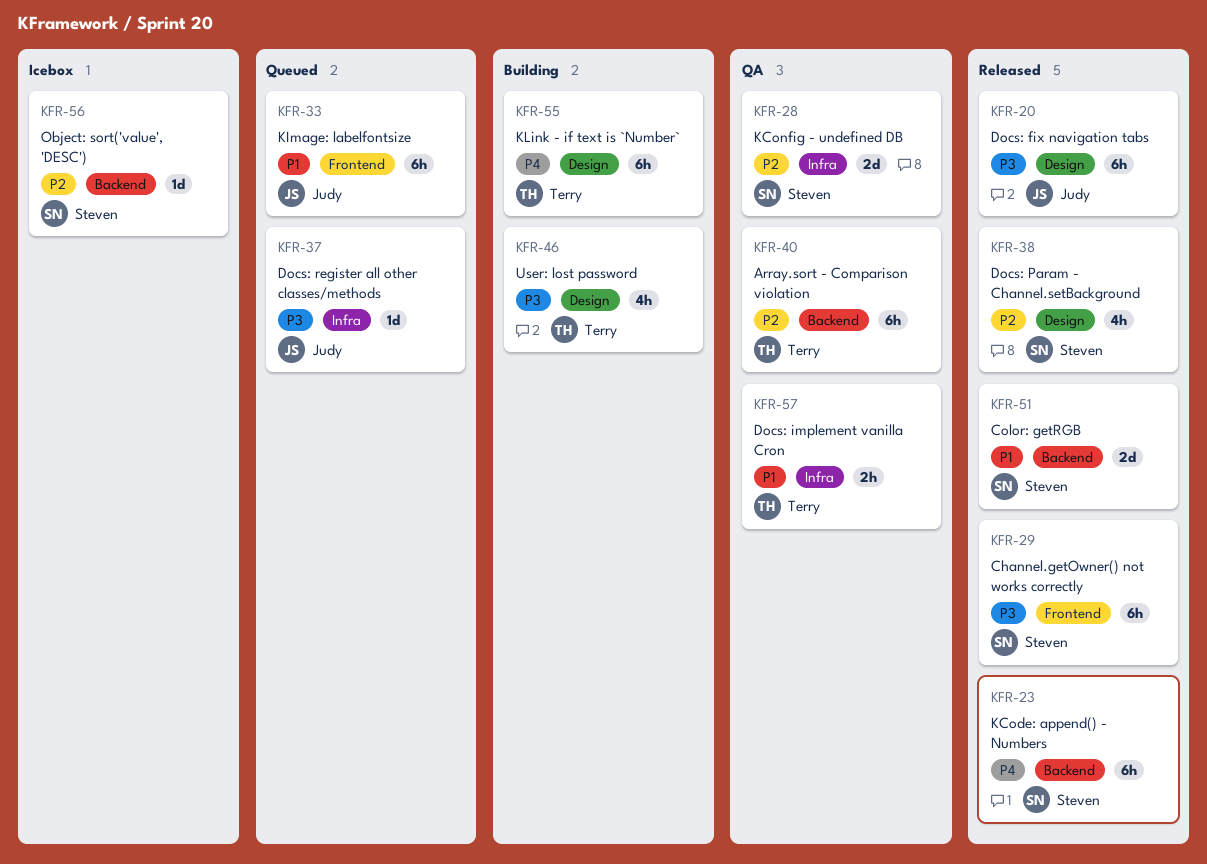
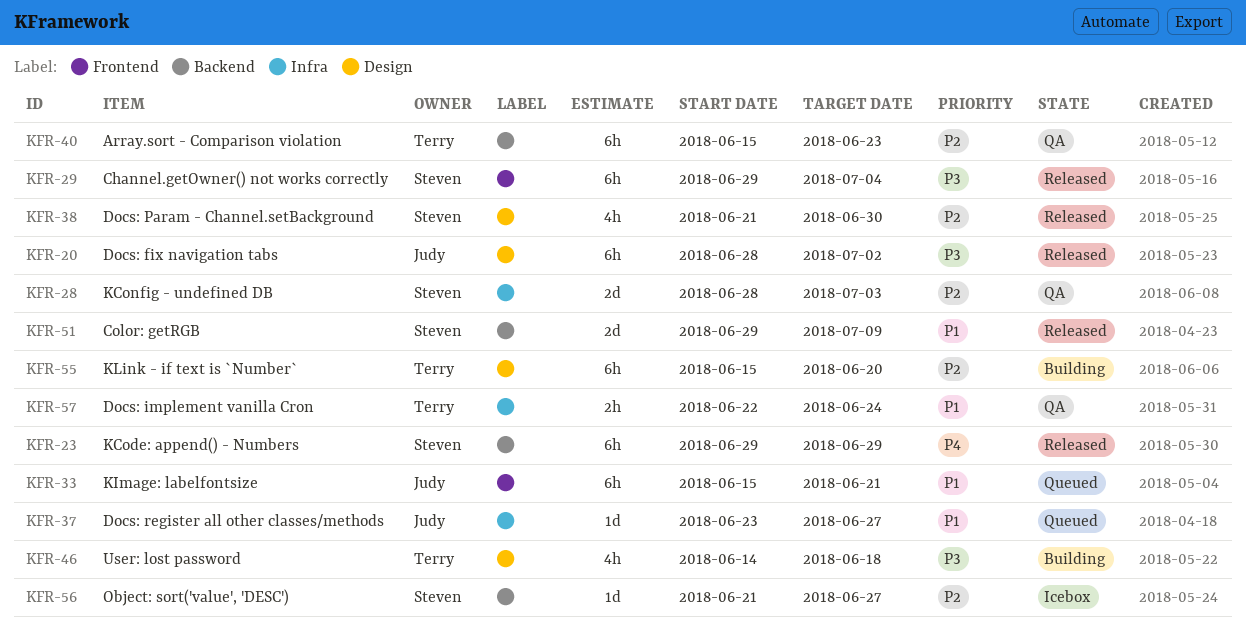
KFR-37, priority: P3 -> P1
KFR-55, priority: P4 -> P2

